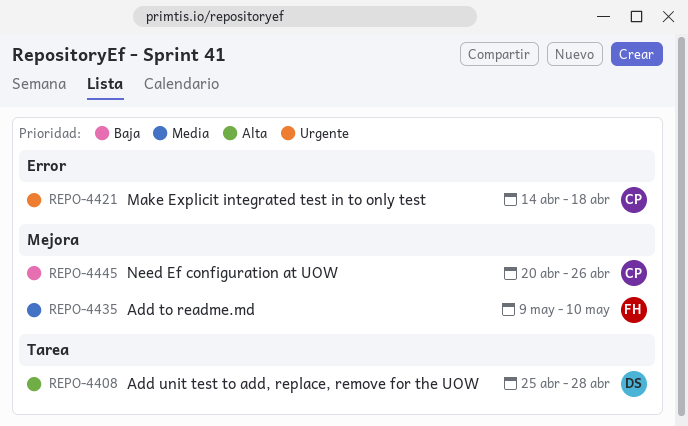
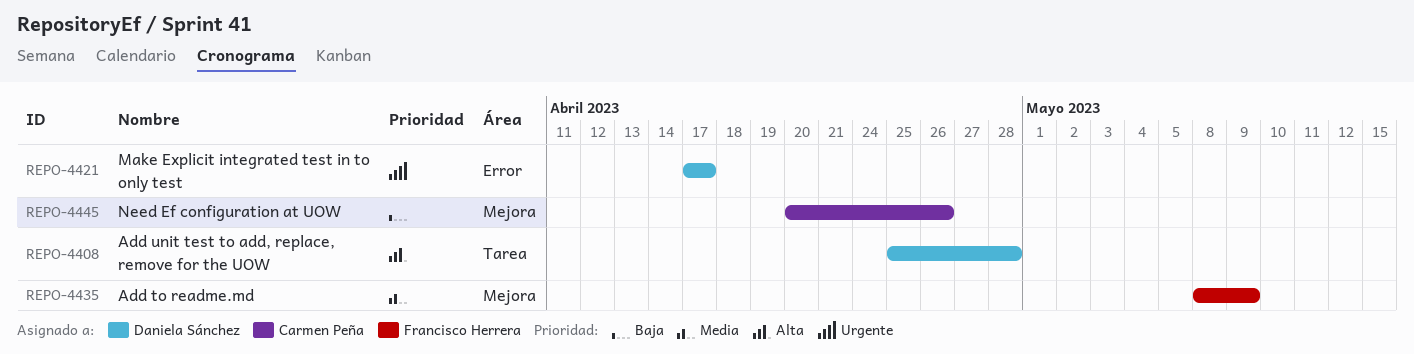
REPO-4421, owner: Carmen Peña -> Daniela Sánchez
REPO-4421, start: Apr 14 -> Apr 17
REPO-4421, due: Apr 18 -> Apr 17
REPO-4435, start: May 9 -> May 8
REPO-4435, due: May 10 -> May 9

